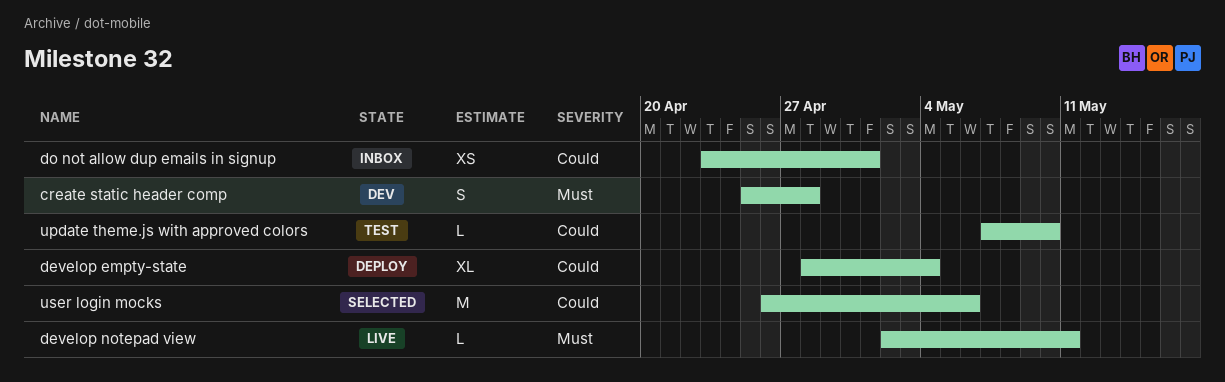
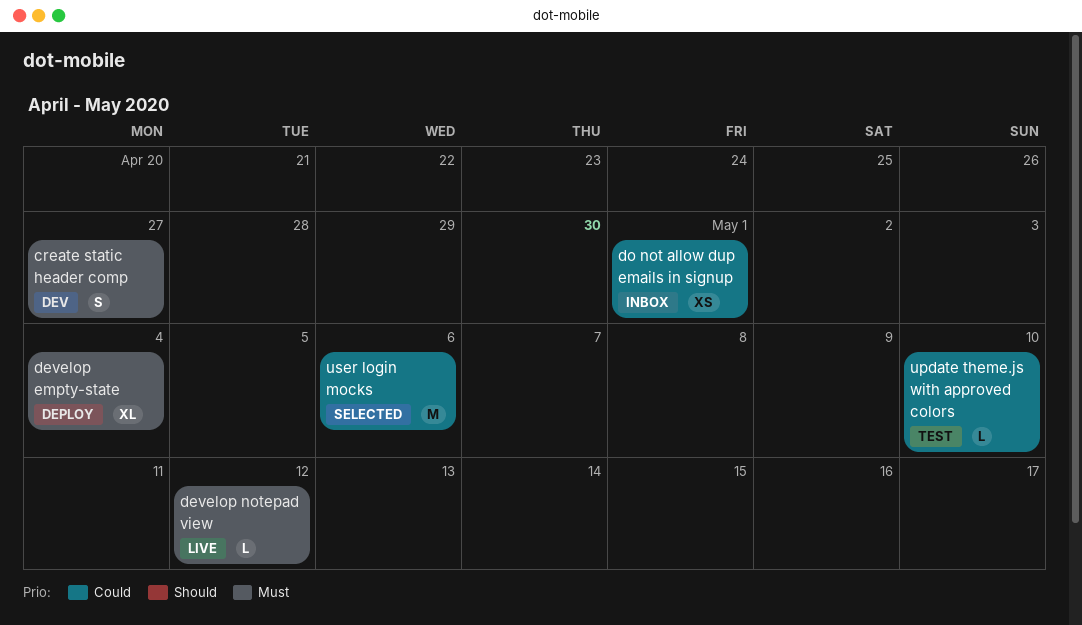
create static header comp, due: Apr 28 -> Apr 27
develop empty-state, priority: Could -> Must
develop notepad view, due: May 11 -> May 12

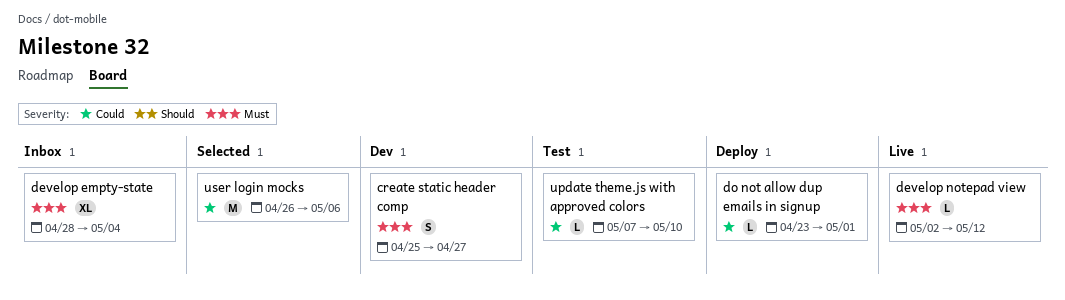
develop empty-state, status: Deploy -> Inbox
do not allow dup emails in signup, status: Inbox -> Deploy
do not allow dup emails in signup, estimate: XS -> L

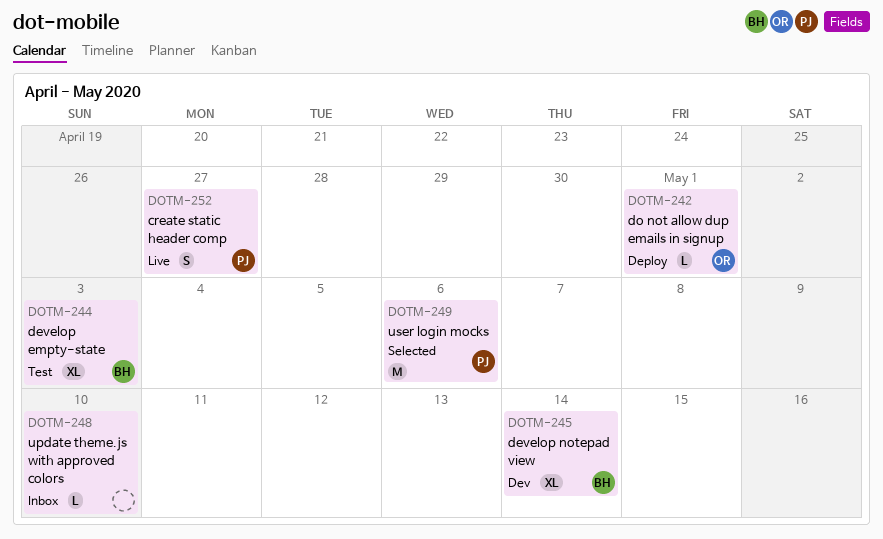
create static header comp, status: Dev -> Live
develop empty-state, status: Inbox -> Test
develop empty-state, due: May 4 -> May 3
develop notepad view, status: Live -> Dev
develop notepad view, estimate: L -> XL
develop notepad view, due: May 12 -> May 14
update theme.js with approved colors, status: Test -> Inbox

